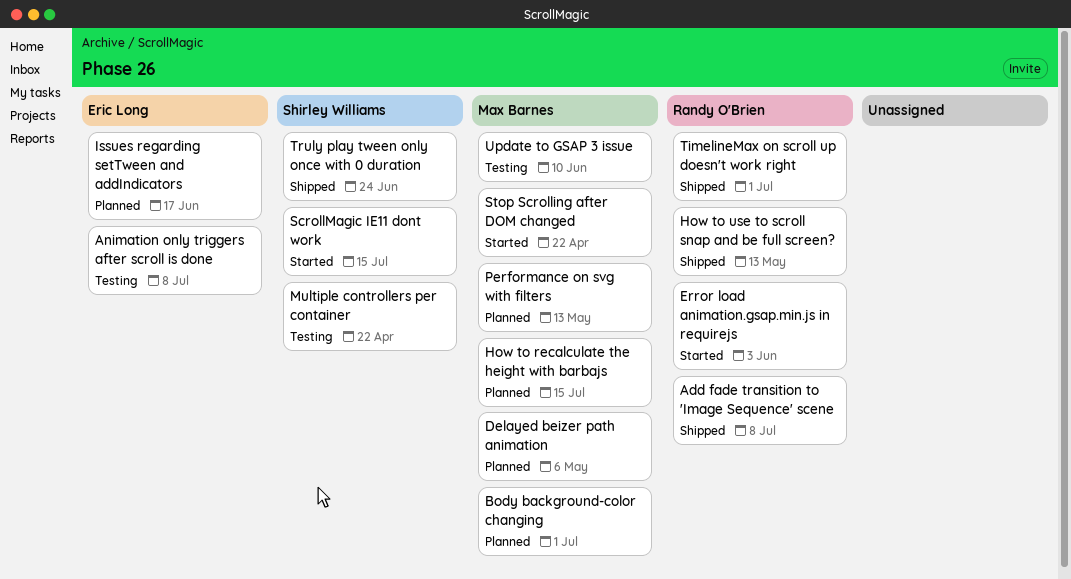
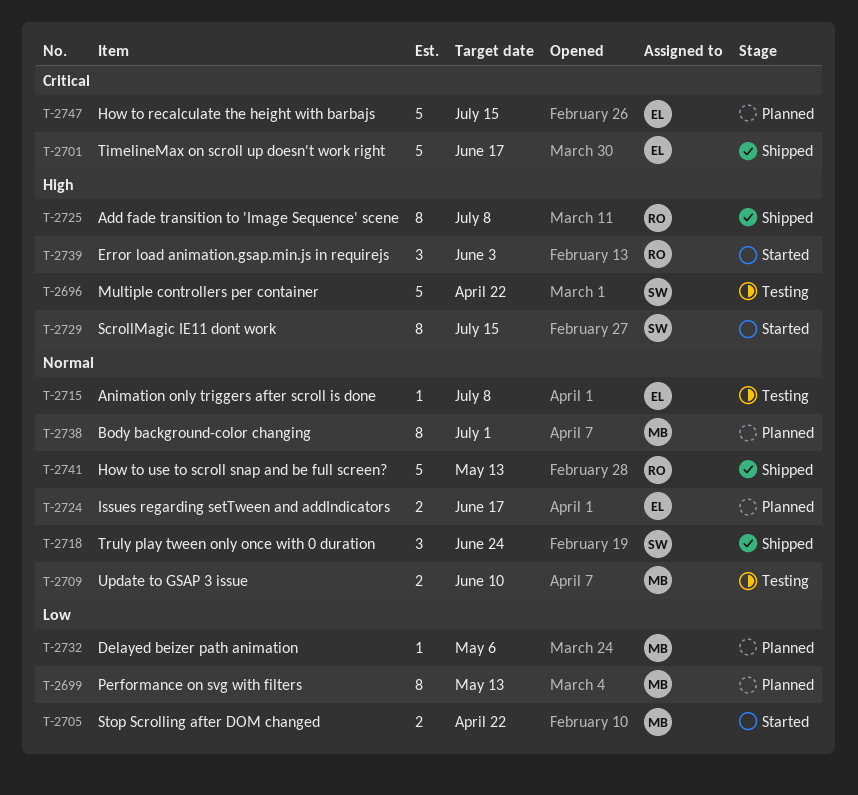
How to recalculate the height with barbajs, owner: Max Barnes -> Eric Long
TimelineMax on scroll up doesn't work right, owner: Randy O'Brien -> Eric Long
TimelineMax on scroll up doesn't work right, due: Jul 1 -> Jun 17

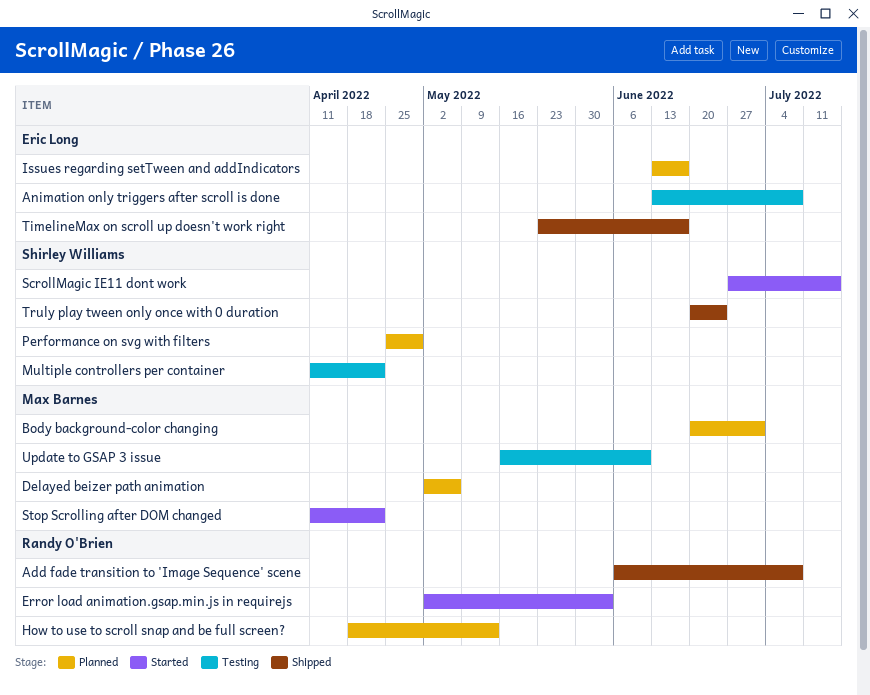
How to recalculate the height with barbajs: present -> none
How to use to scroll snap and be full screen?, status: Shipped -> Planned
Performance on svg with filters, owner: Max Barnes -> Shirley Williams
Performance on svg with filters, due: May 13 -> Apr 29

